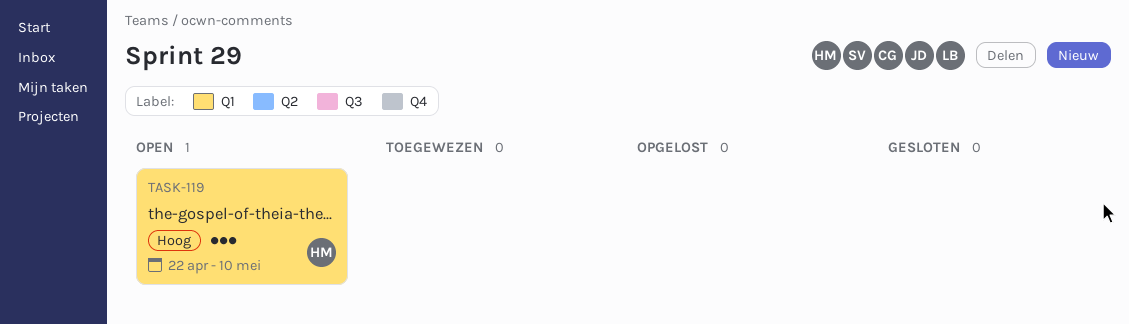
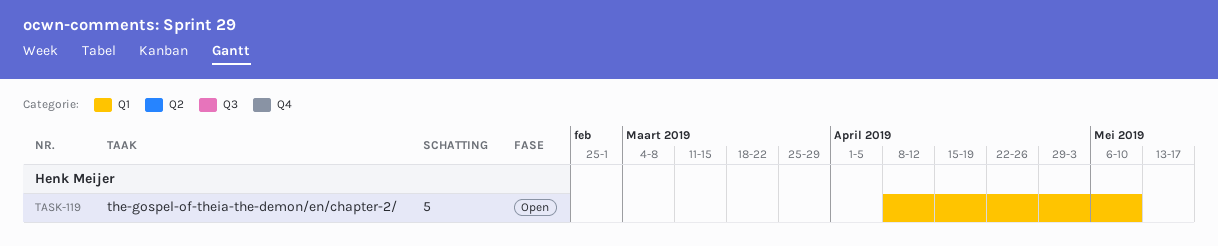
TASK-119, estimate: 3 -> 5
TASK-119, start: Apr 22 -> Apr 8

